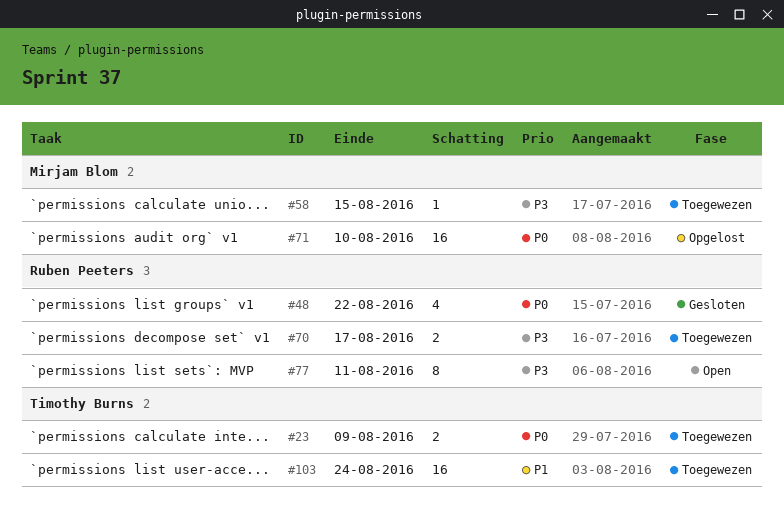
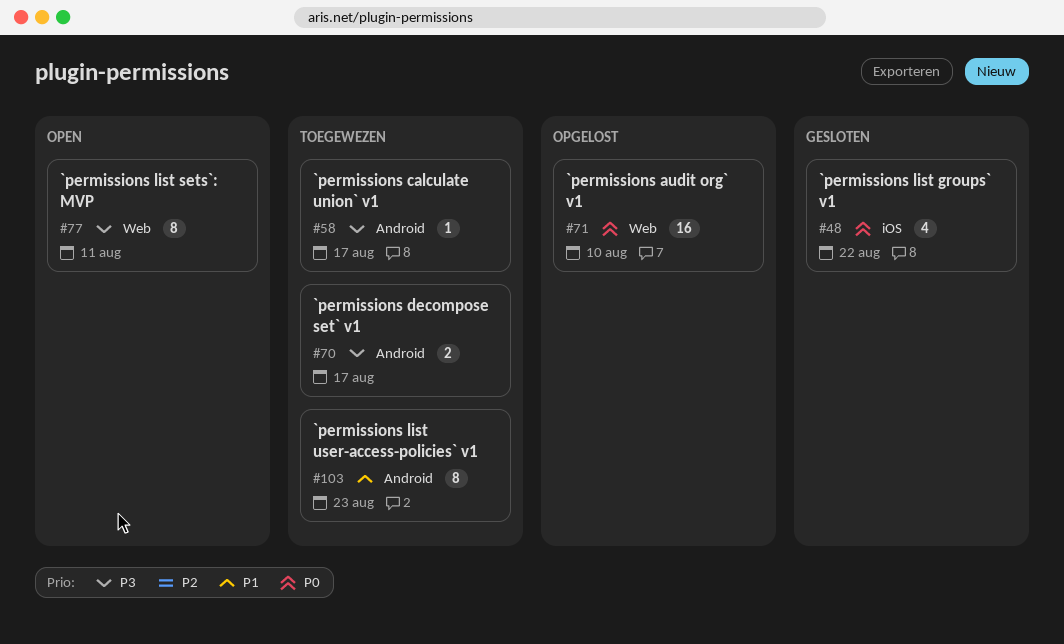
#23: present -> none
#58, due: Aug 15 -> Aug 17
#103, estimate: 16 -> 8
#103, due: Aug 24 -> Aug 23

